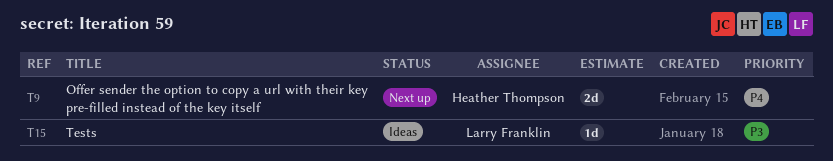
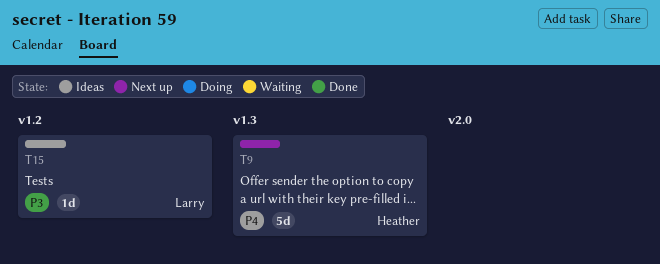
T9, estimate: 2d -> 5d

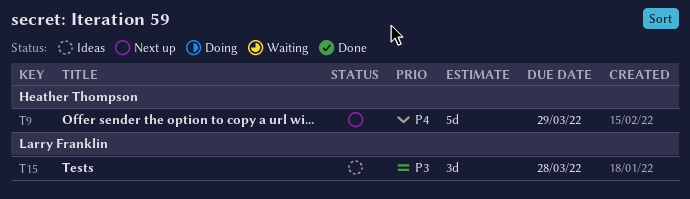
T15, estimate: 1d -> 3d

